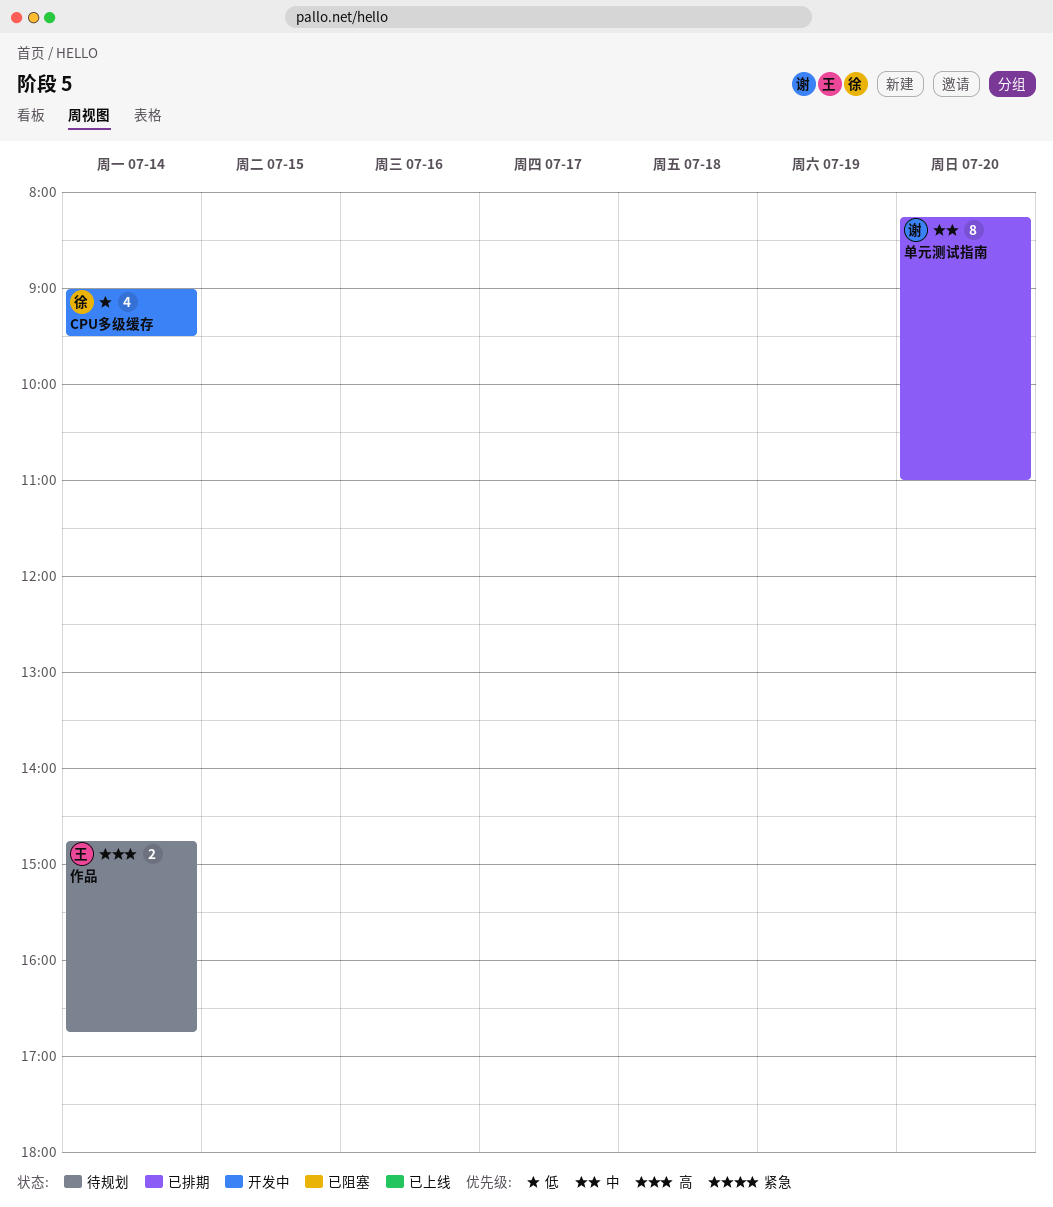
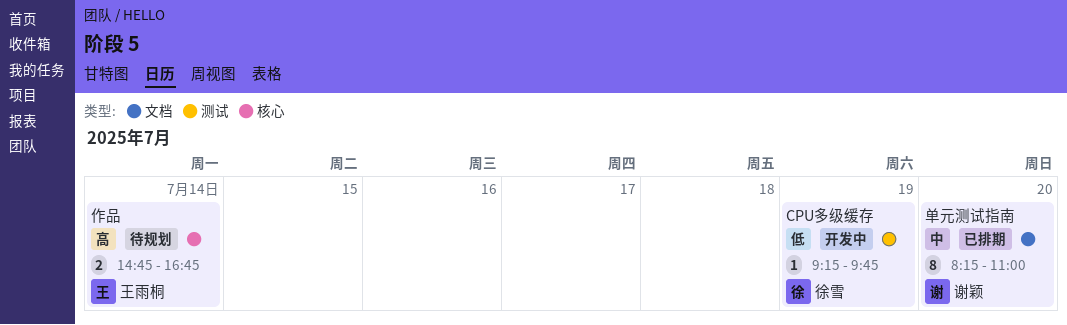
CPU多级缓存, estimate: 4 -> 1
CPU多级缓存, day: Jul 14 -> Jul 19
CPU多级缓存, begins: 09:00 -> 09:15
CPU多级缓存, ends: 09:30 -> 09:45

